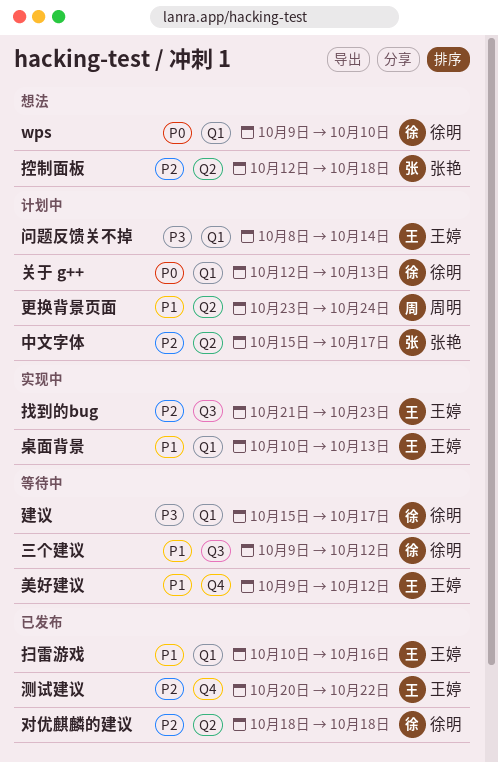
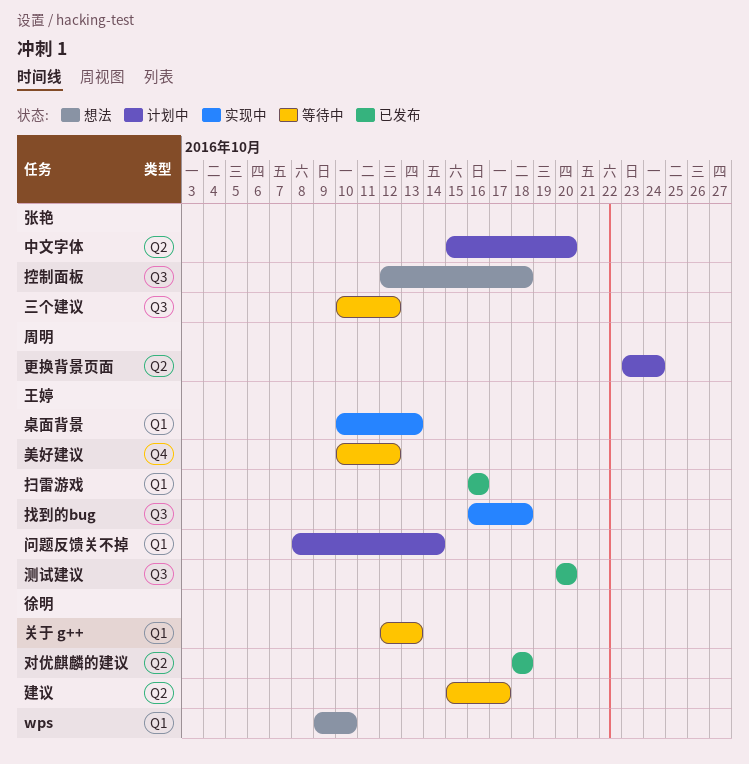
三个建议, owner: 徐明 -> 张艳
三个建议, start: Oct 9 -> Oct 10
中文字体, due: Oct 17 -> Oct 20
关于 g++, status: 计划中 -> 等待中
建议, label: Q1 -> Q2
扫雷游戏, start: Oct 10 -> Oct 16
找到的bug, start: Oct 21 -> Oct 16
找到的bug, due: Oct 23 -> Oct 18
控制面板, label: Q2 -> Q3
测试建议, label: Q4 -> Q3
测试建议, due: Oct 22 -> Oct 20
美好建议, start: Oct 9 -> Oct 10

